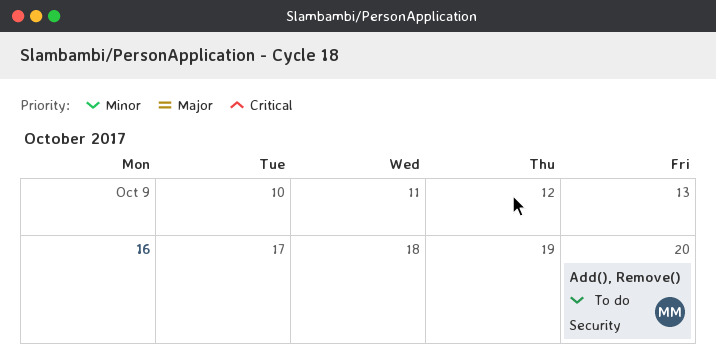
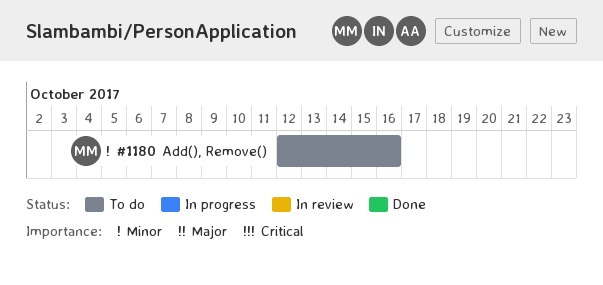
Add(), Remove(), due: Oct 20 -> Oct 16

